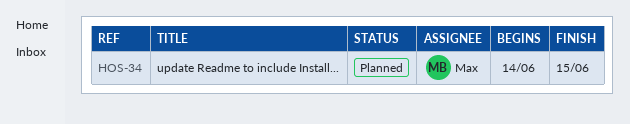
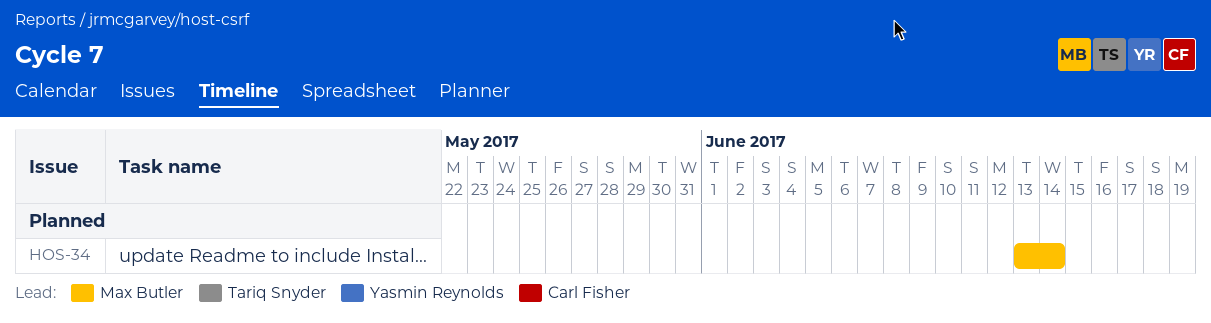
HOS-34, start: Jun 14 -> Jun 13
HOS-34, due: Jun 15 -> Jun 14

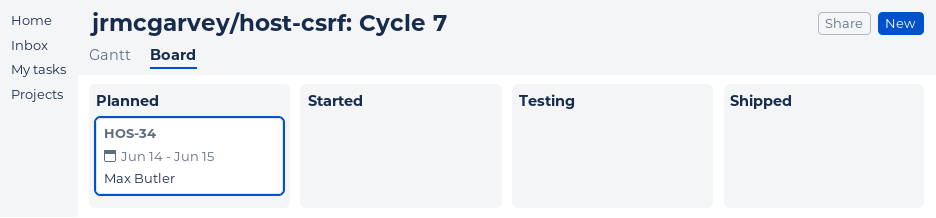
HOS-34, start: Jun 13 -> Jun 14
HOS-34, due: Jun 14 -> Jun 15

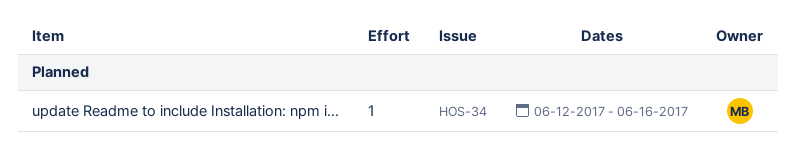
HOS-34, start: Jun 14 -> Jun 12
HOS-34, due: Jun 15 -> Jun 16

